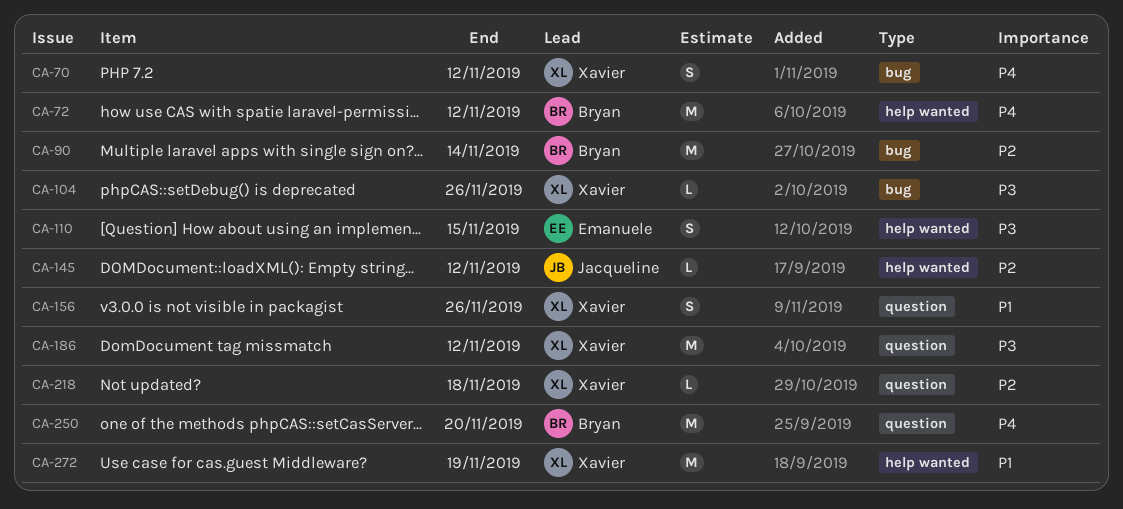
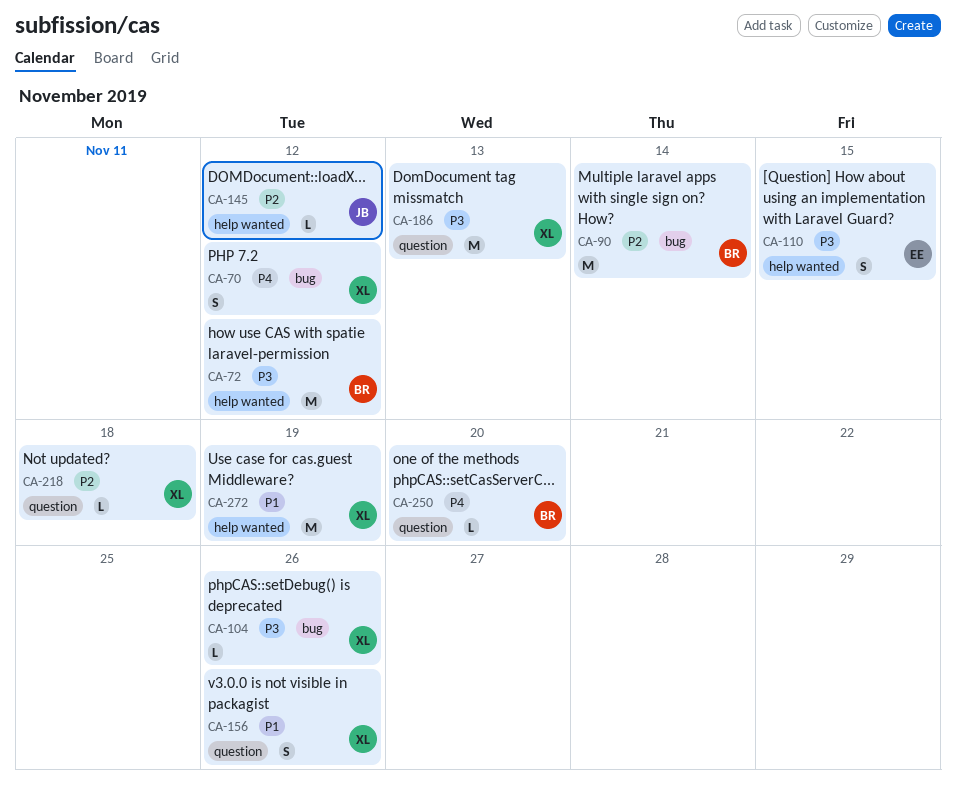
CA-72, priority: P4 -> P3
CA-186, due: Nov 12 -> Nov 13
CA-250, estimate: M -> L

